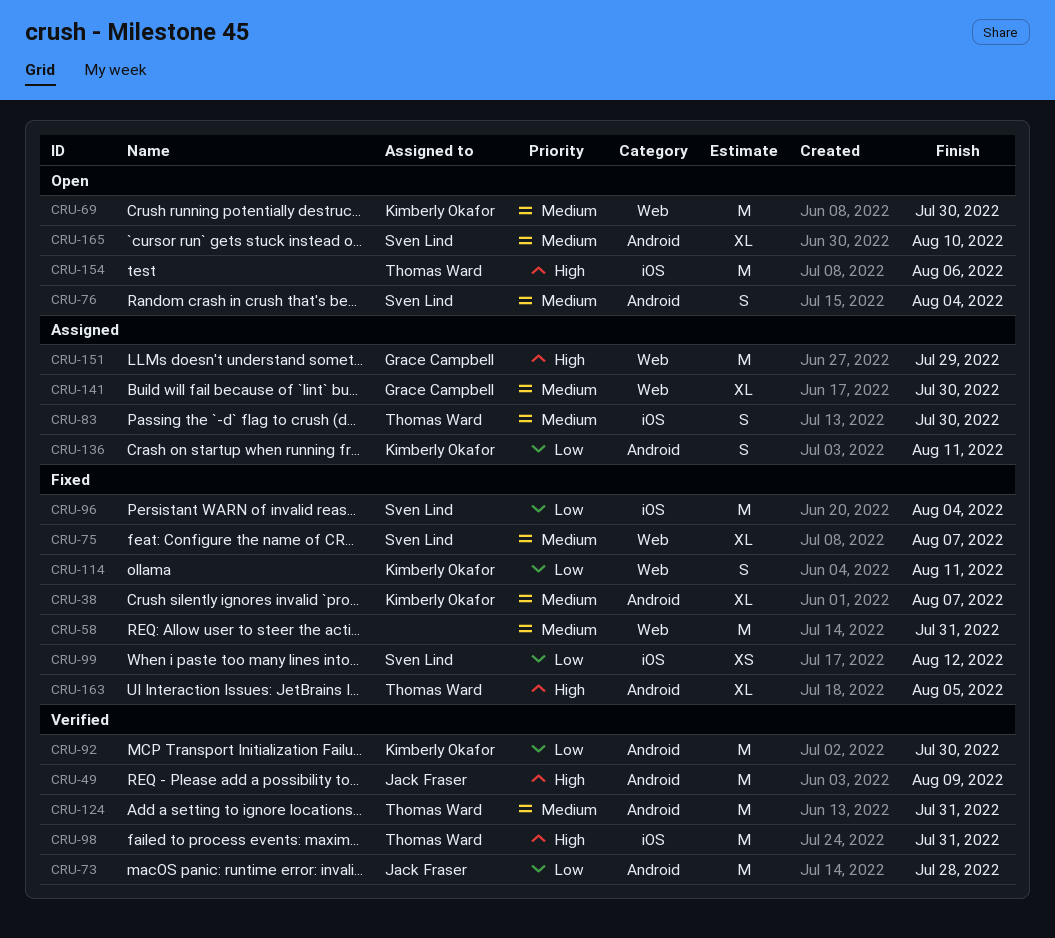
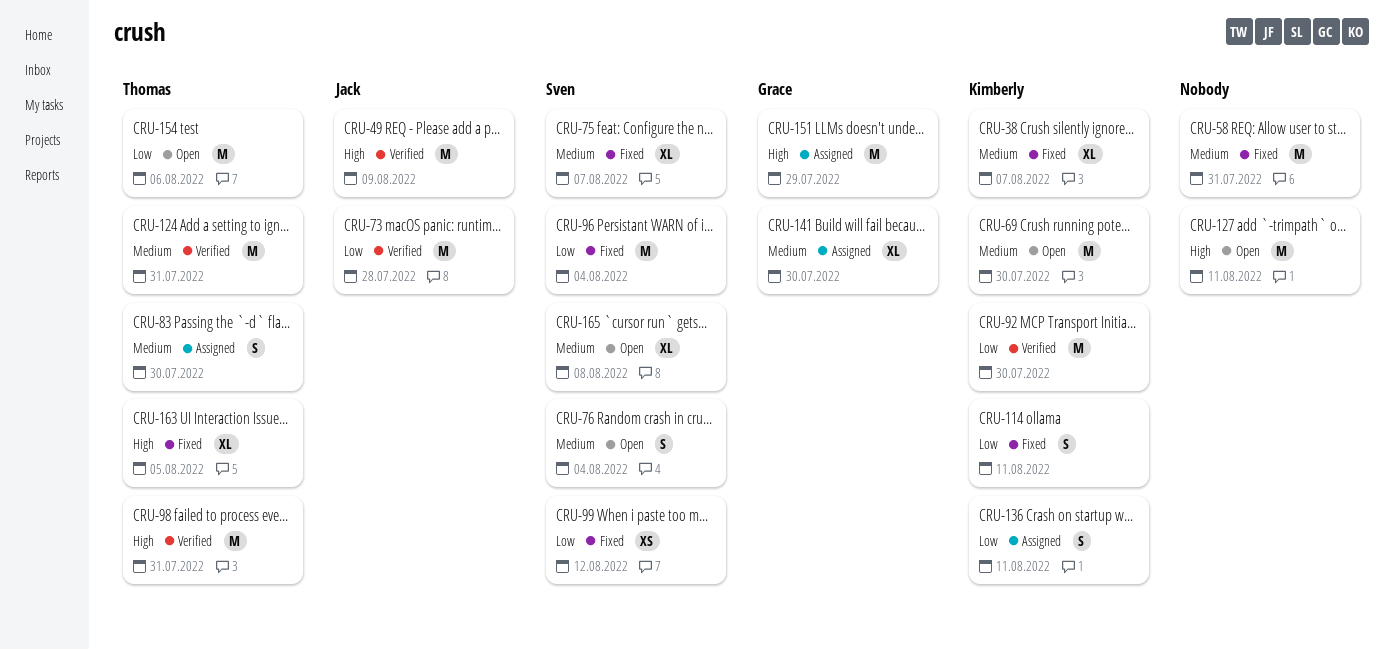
CRU-127: none -> present
CRU-154, priority: High -> Low
CRU-165, due: Aug 10 -> Aug 8

